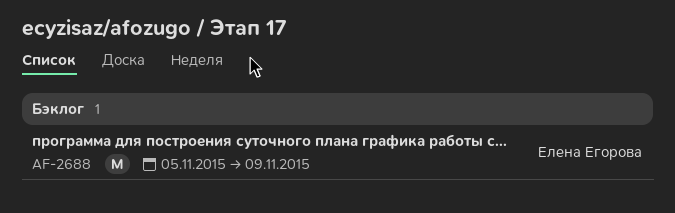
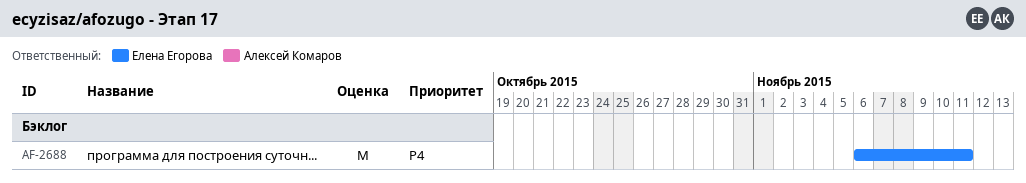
AF-2688, start: Nov 5 -> Nov 6
AF-2688, due: Nov 9 -> Nov 11

